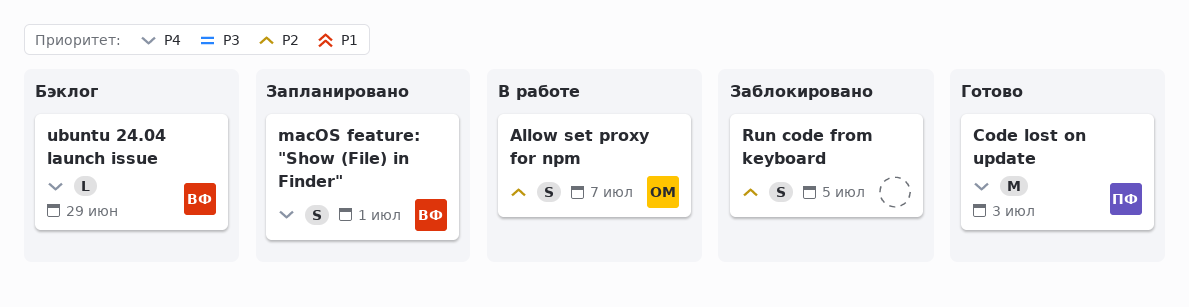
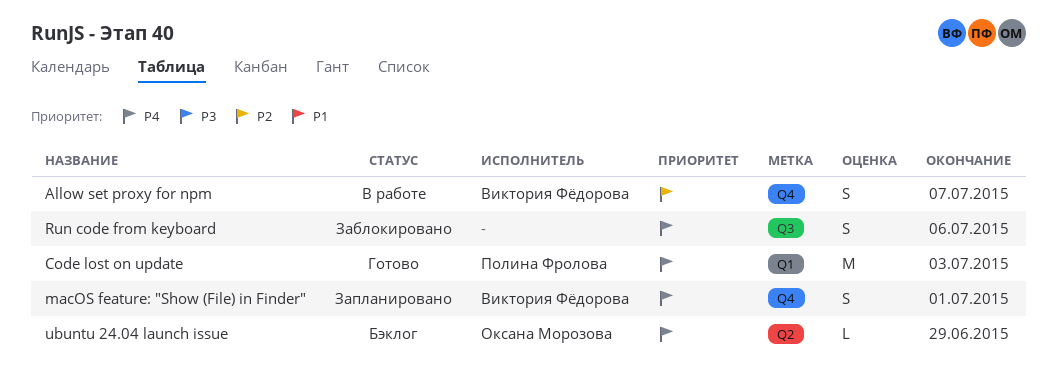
Allow set proxy for npm, owner: Оксана Морозова -> Виктория Фёдорова
Run code from keyboard, priority: P2 -> P4
Run code from keyboard, due: Jul 5 -> Jul 6
ubuntu 24.04 launch issue, owner: Виктория Фёдорова -> Оксана Морозова

